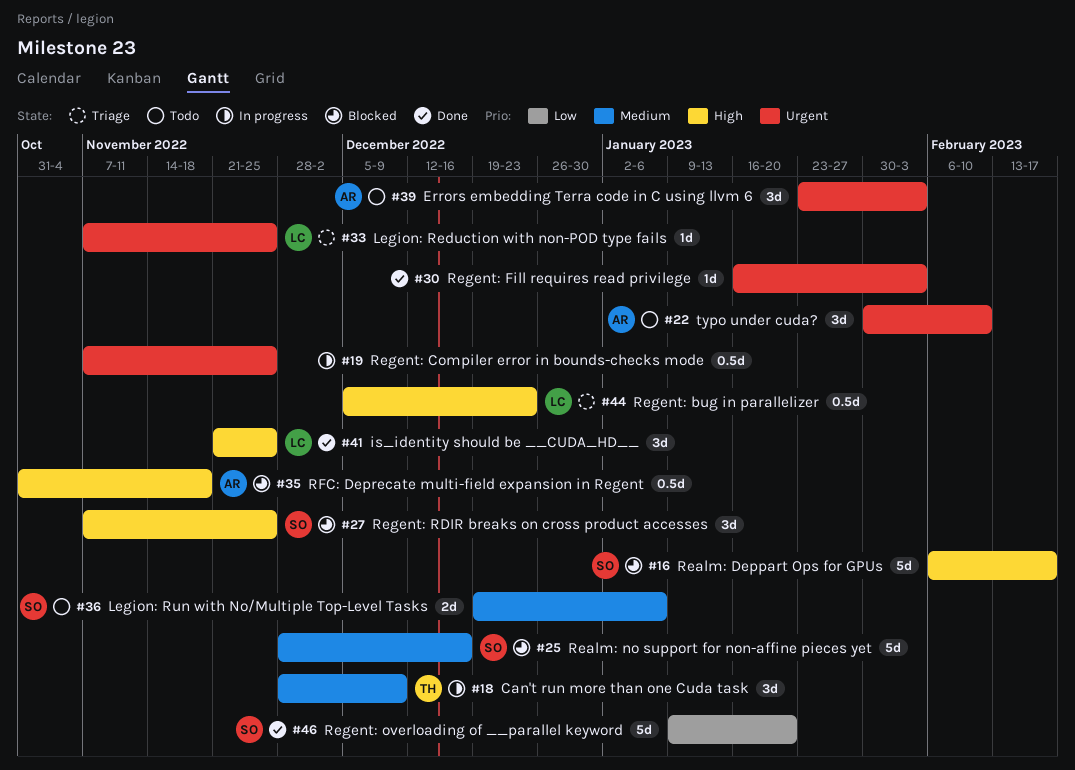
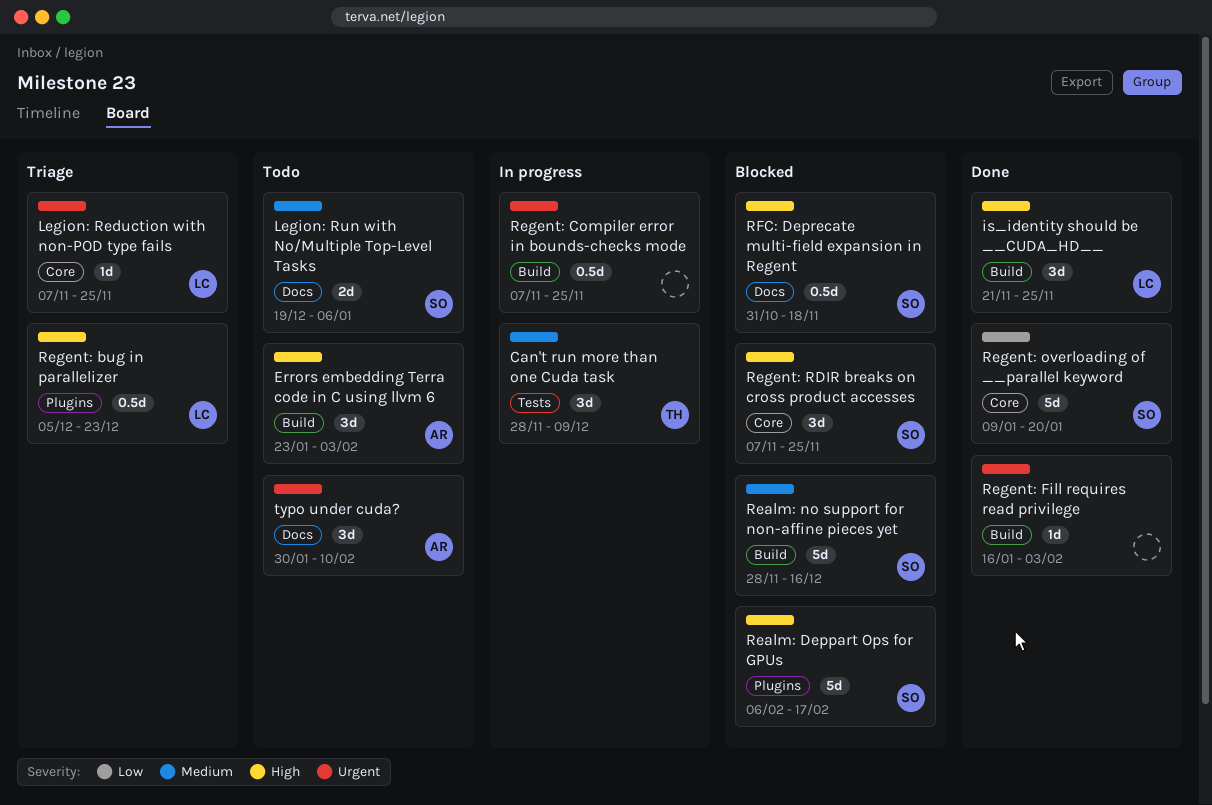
Errors embedding Terra code in C using llvm 6, priority: Urgent -> High
RFC: Deprecate multi-field expansion in Regent, owner: AR -> SO

